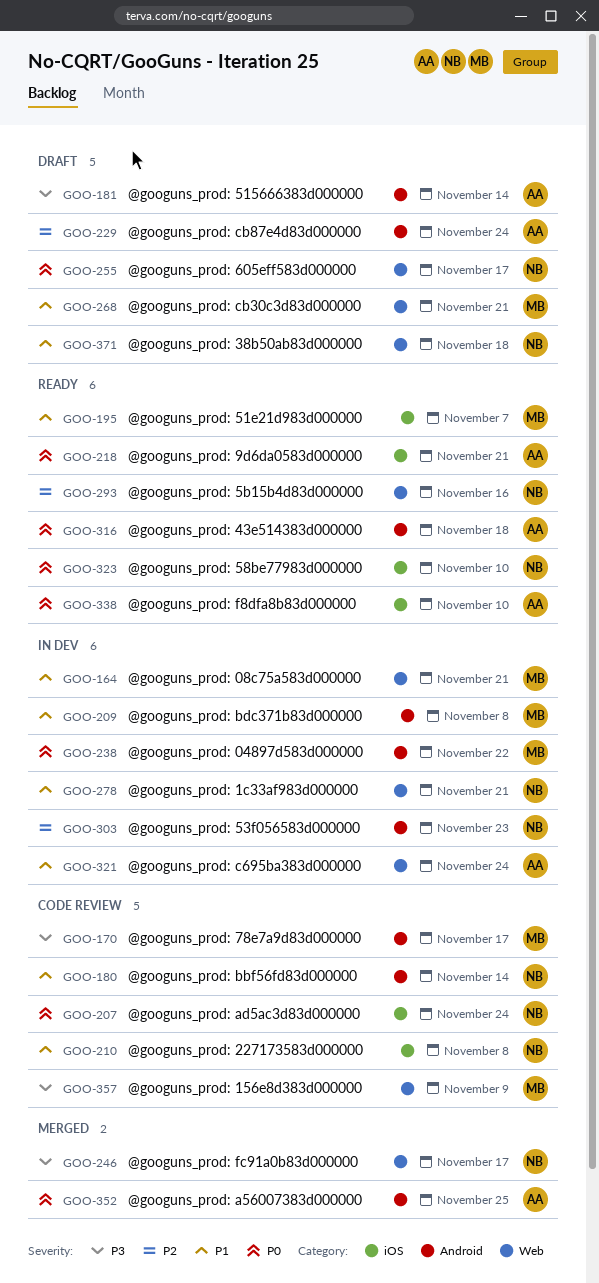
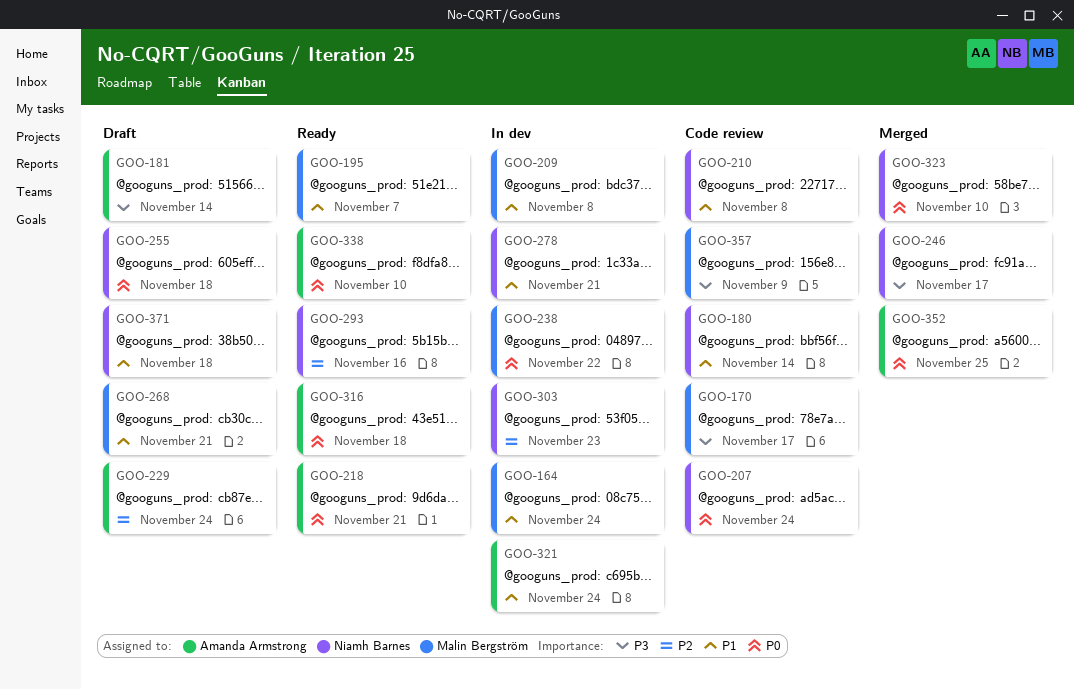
GOO-164, due: Nov 21 -> Nov 24
GOO-255, due: Nov 17 -> Nov 18
GOO-323, status: Ready -> Merged

